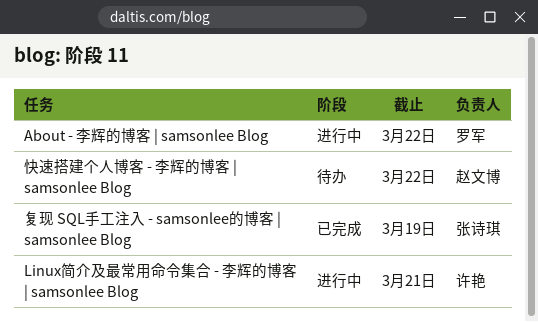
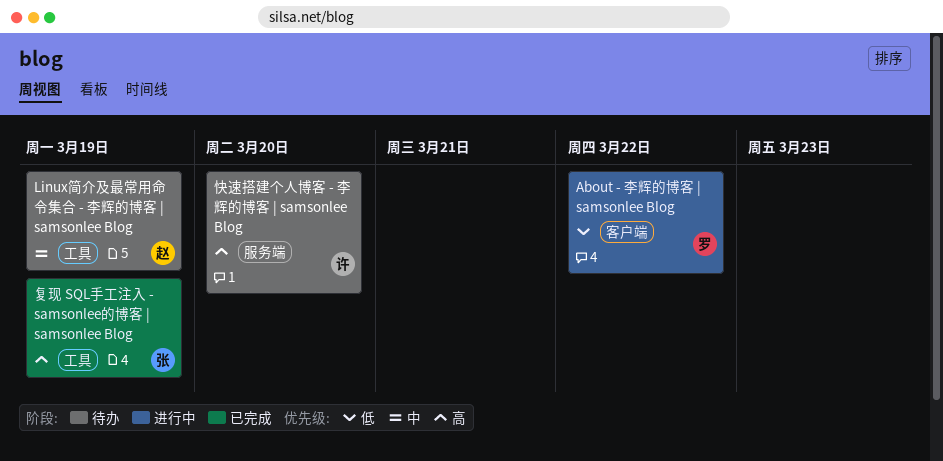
Linux简介及最常用命令集合 - 李辉的博客 | samsonlee Blog, status: 进行中 -> 待办
Linux简介及最常用命令集合 - 李辉的博客 | samsonlee Blog, owner: 许艳 -> 赵文博
Linux简介及最常用命令集合 - 李辉的博客 | samsonlee Blog, due: Mar 21 -> Mar 19
快速搭建个人博客 - 李辉的博客 | samsonlee Blog, owner: 赵文博 -> 许艳
快速搭建个人博客 - 李辉的博客 | samsonlee Blog, due: Mar 22 -> Mar 20

